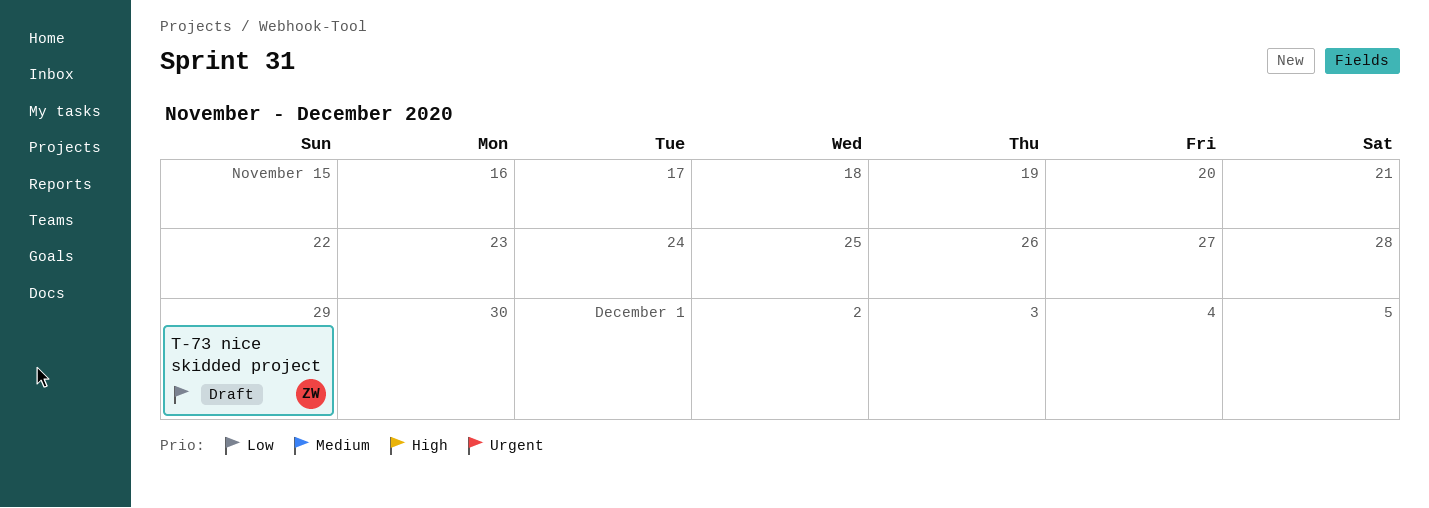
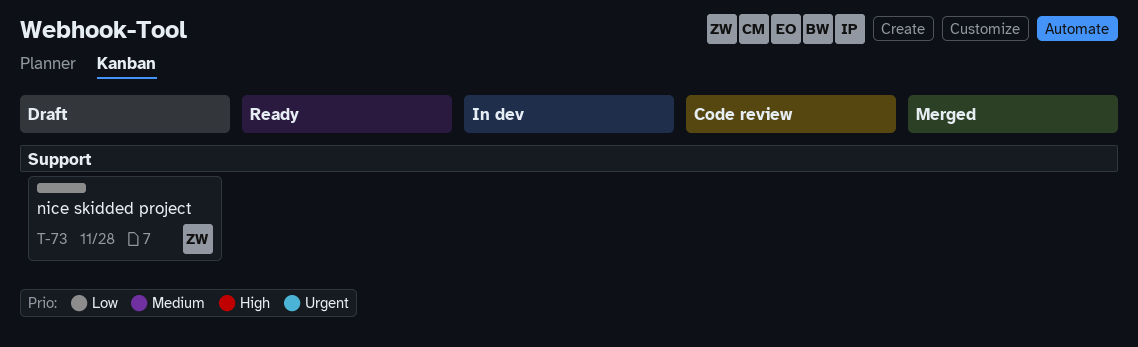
T-73, due: Nov 29 -> Nov 28

